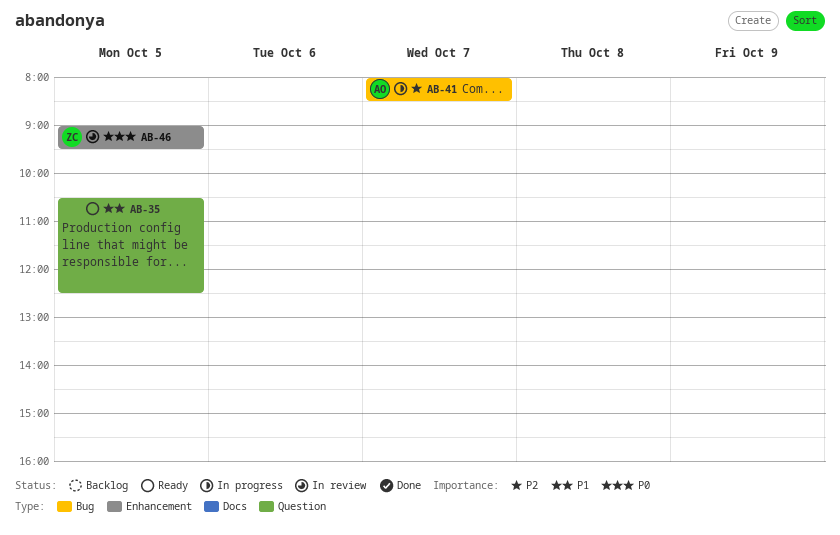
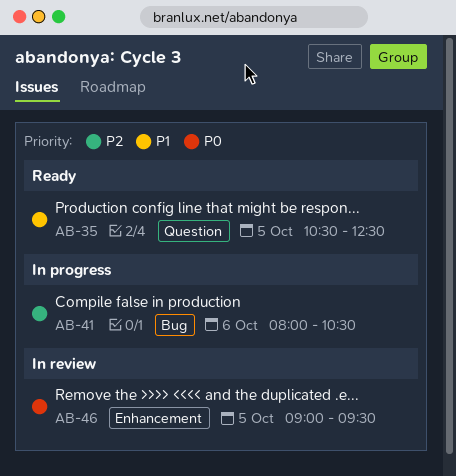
AB-41, day: Oct 7 -> Oct 6
AB-41, ends: 08:30 -> 10:30

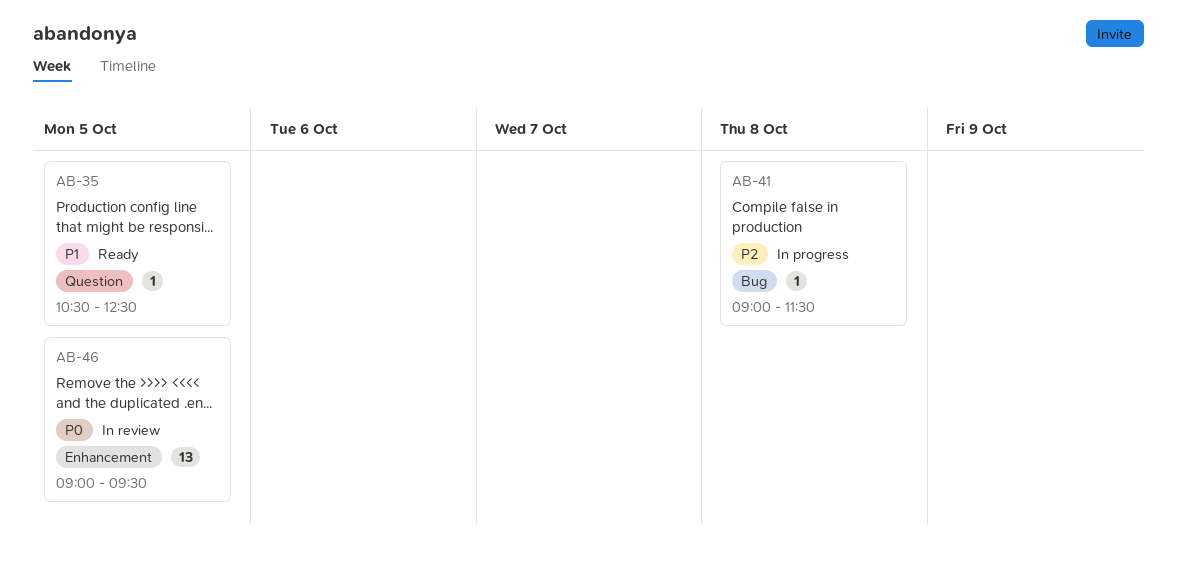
AB-41, day: Oct 6 -> Oct 8
AB-41, begins: 08:00 -> 09:00
AB-41, ends: 10:30 -> 11:30

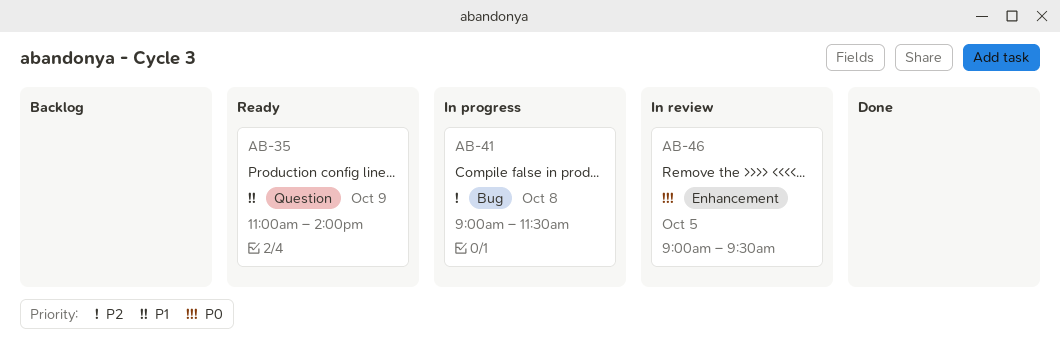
AB-35, day: Oct 5 -> Oct 9
AB-35, begins: 10:30 -> 11:00
AB-35, ends: 12:30 -> 14:00

